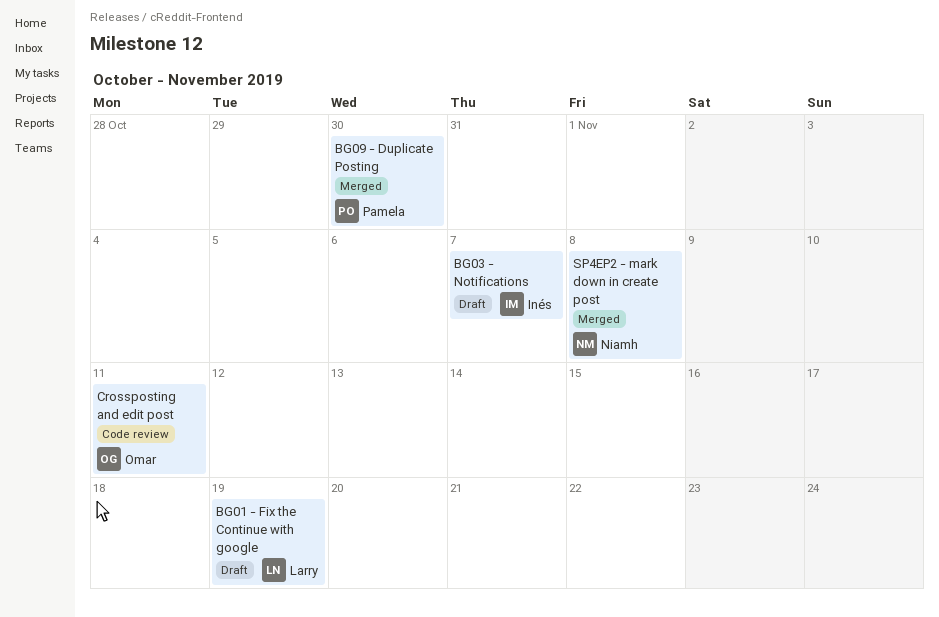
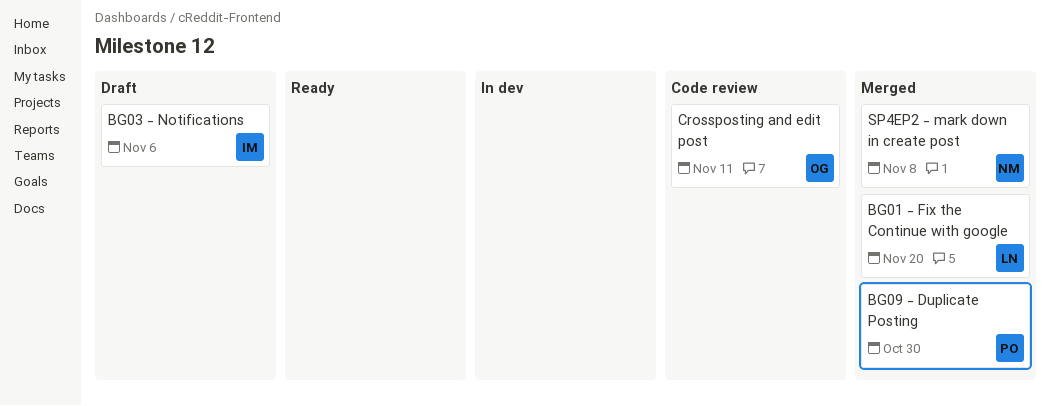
BG01 - Fix the Continue with google, status: Draft -> Merged
BG01 - Fix the Continue with google, due: Nov 19 -> Nov 20
BG03 - Notifications, due: Nov 7 -> Nov 6

